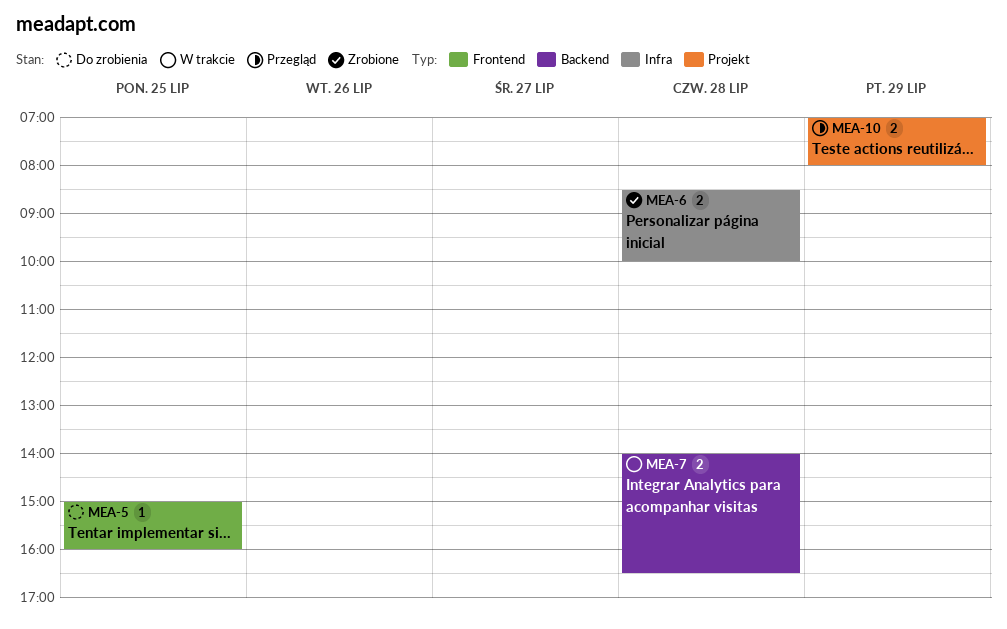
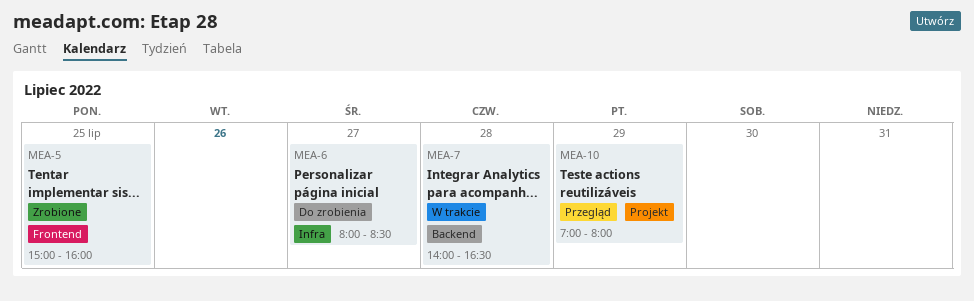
MEA-5, status: Do zrobienia -> Zrobione
MEA-6, status: Zrobione -> Do zrobienia
MEA-6, day: Jul 28 -> Jul 27
MEA-6, begins: 08:30 -> 08:00
MEA-6, ends: 10:00 -> 08:30

